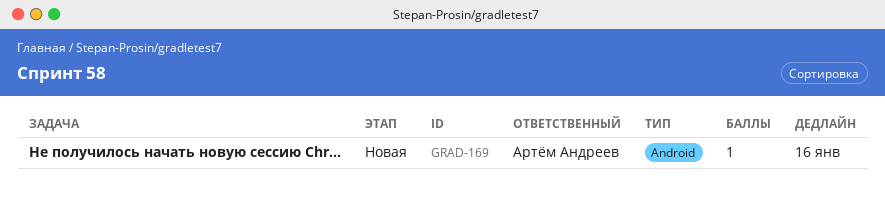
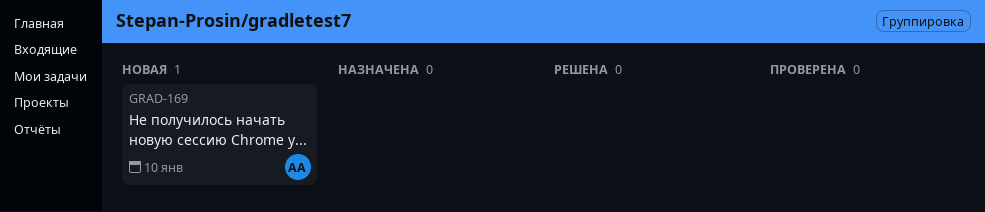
GRAD-169, due: Jan 16 -> Jan 10

